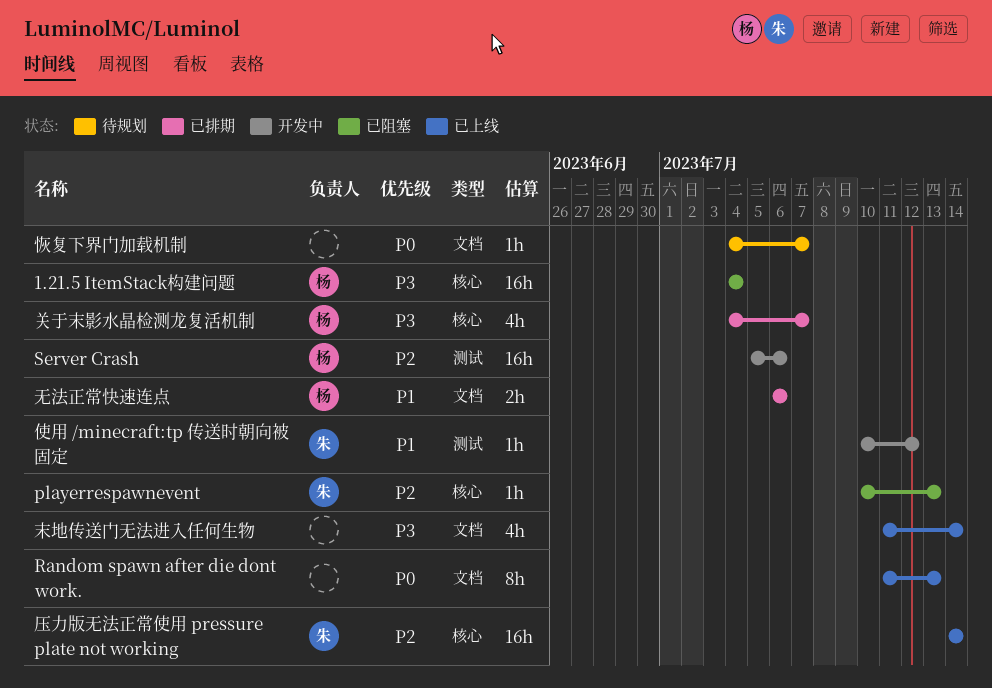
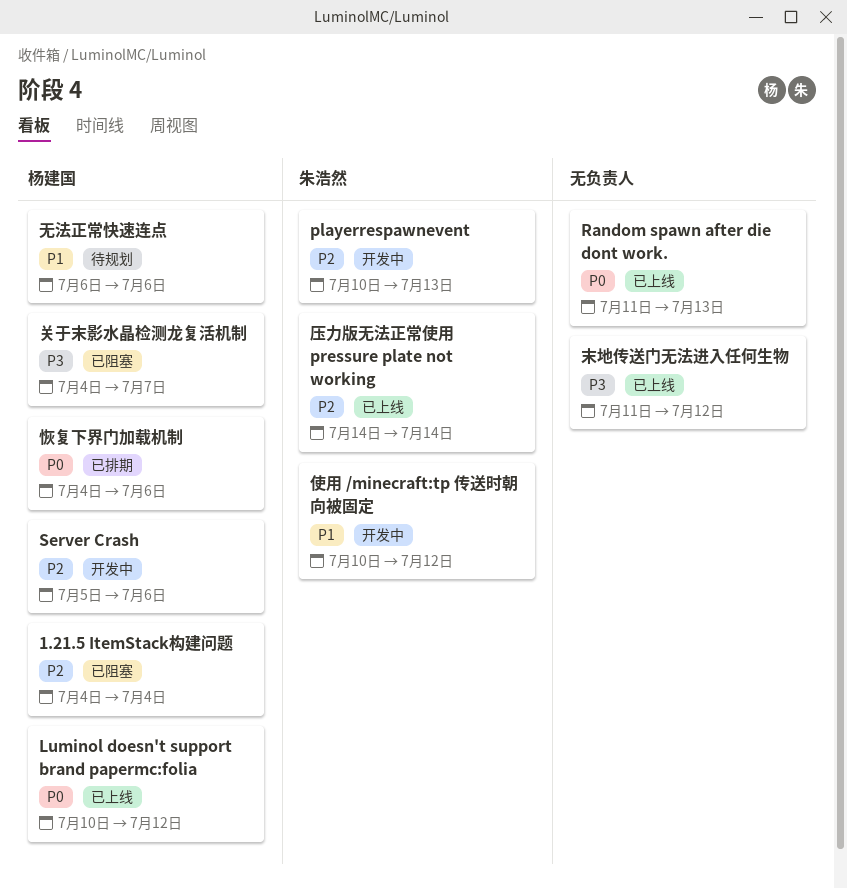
1.21.5 ItemStack构建问题, priority: P3 -> P2
Luminol doesn't support brand papermc:folia: none -> present
playerrespawnevent, status: 已阻塞 -> 开发中
关于末影水晶检测龙复活机制, status: 已排期 -> 已阻塞
恢复下界门加载机制, status: 待规划 -> 已排期
恢复下界门加载机制, owner: none -> 杨建国
恢复下界门加载机制, due: Jul 7 -> Jul 6
无法正常快速连点, status: 已排期 -> 待规划
末地传送门无法进入任何生物, due: Jul 14 -> Jul 12

